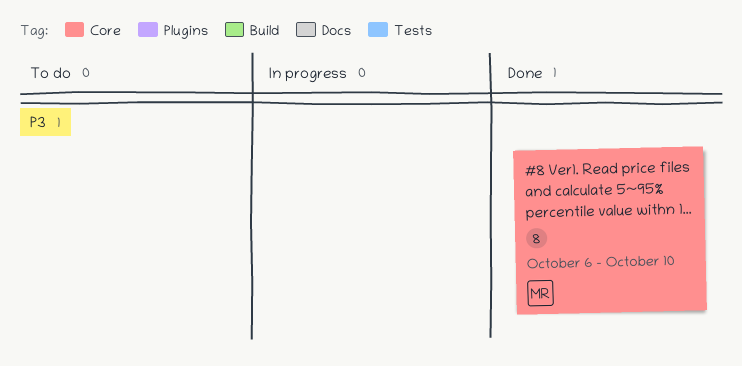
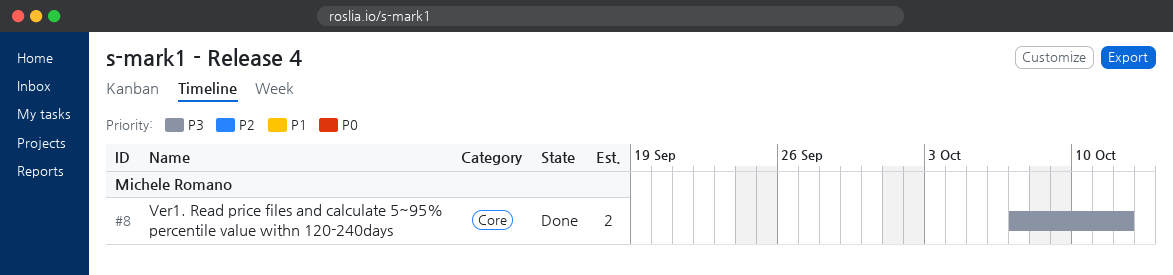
#8, estimate: 8 -> 2
#8, start: Oct 6 -> Oct 7
#8, due: Oct 10 -> Oct 12

